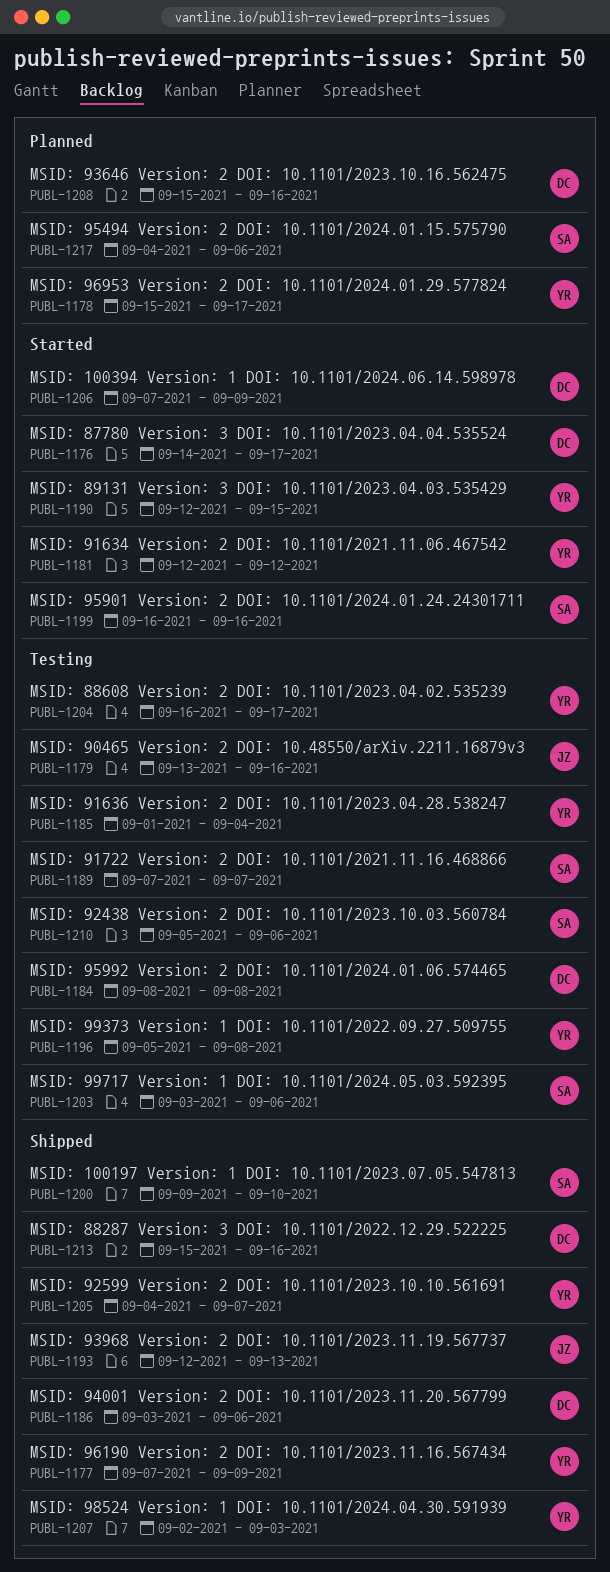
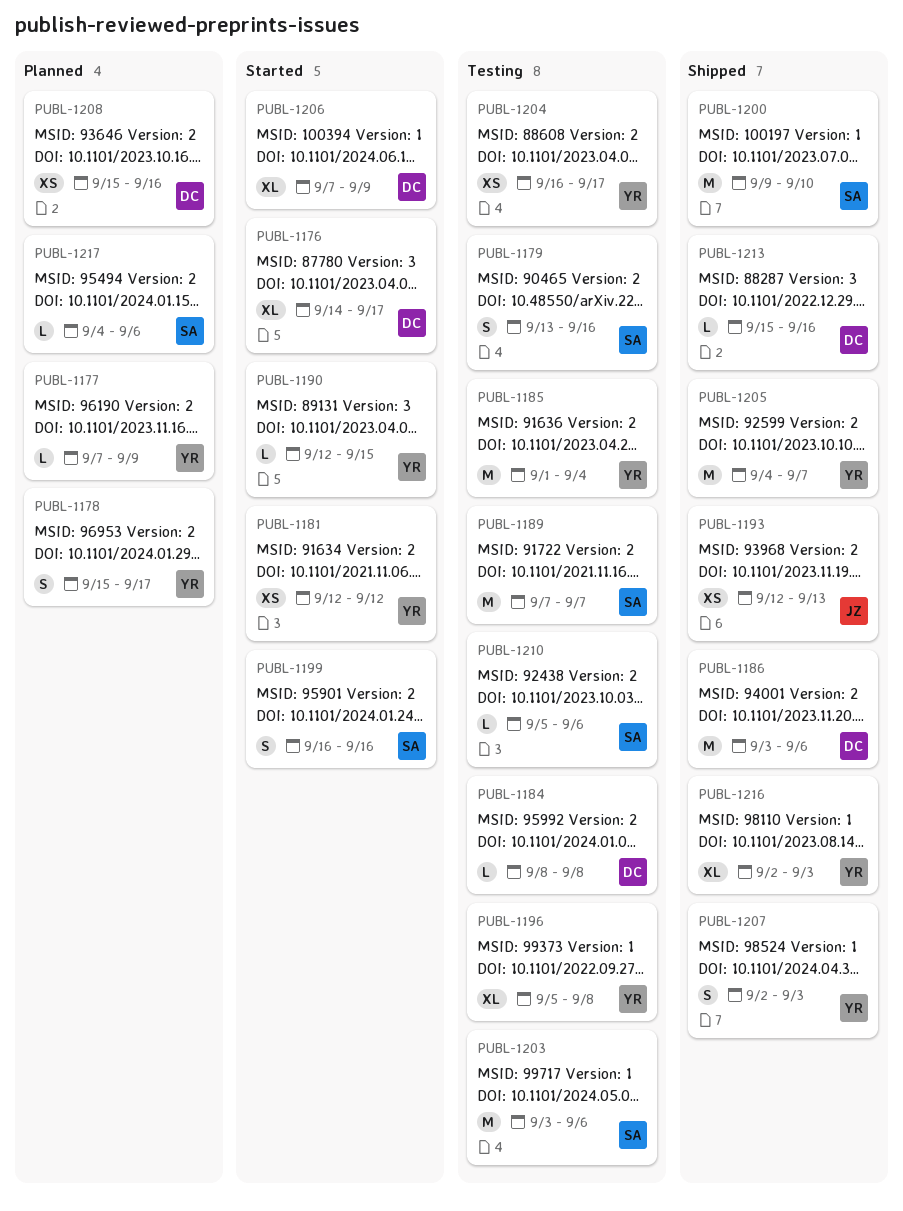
PUBL-1177, status: Shipped -> Planned
PUBL-1179, owner: JZ -> SA
PUBL-1216: none -> present

